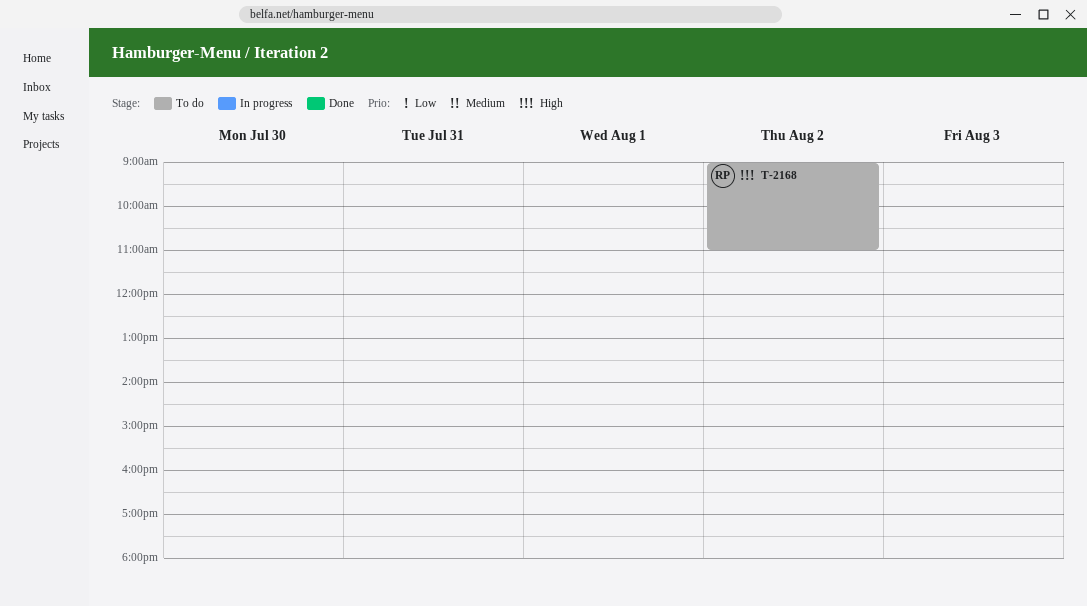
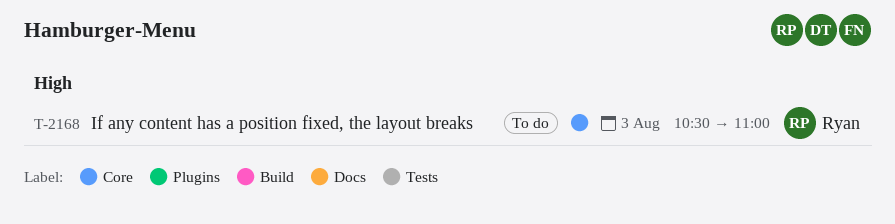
T-2168, day: Aug 2 -> Aug 3
T-2168, begins: 09:00 -> 10:30

